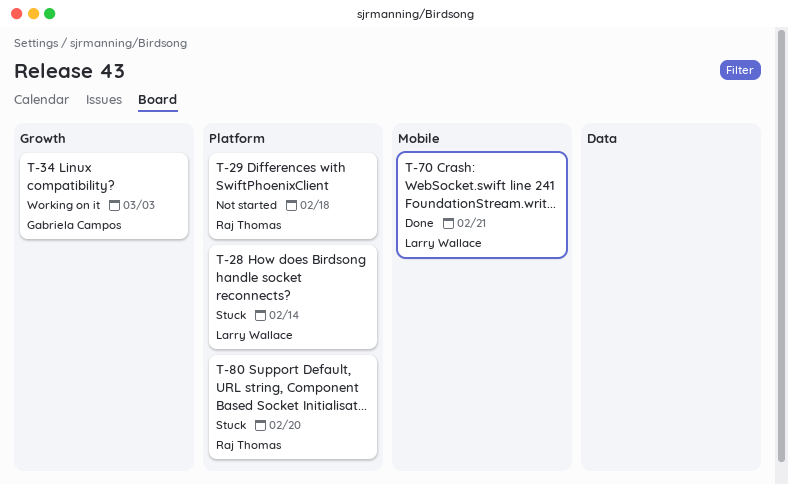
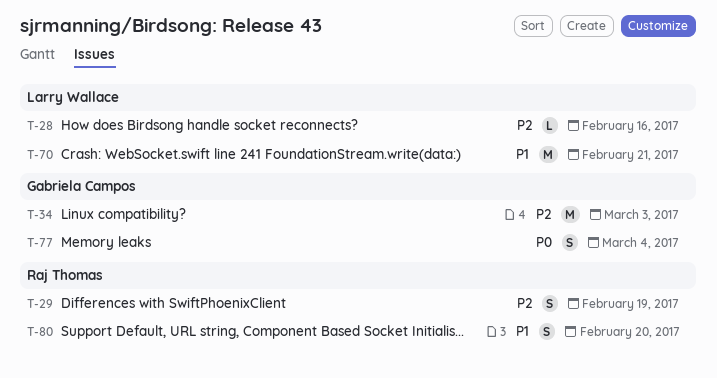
T-28, due: Feb 14 -> Feb 16
T-29, due: Feb 18 -> Feb 19
T-77: none -> present

